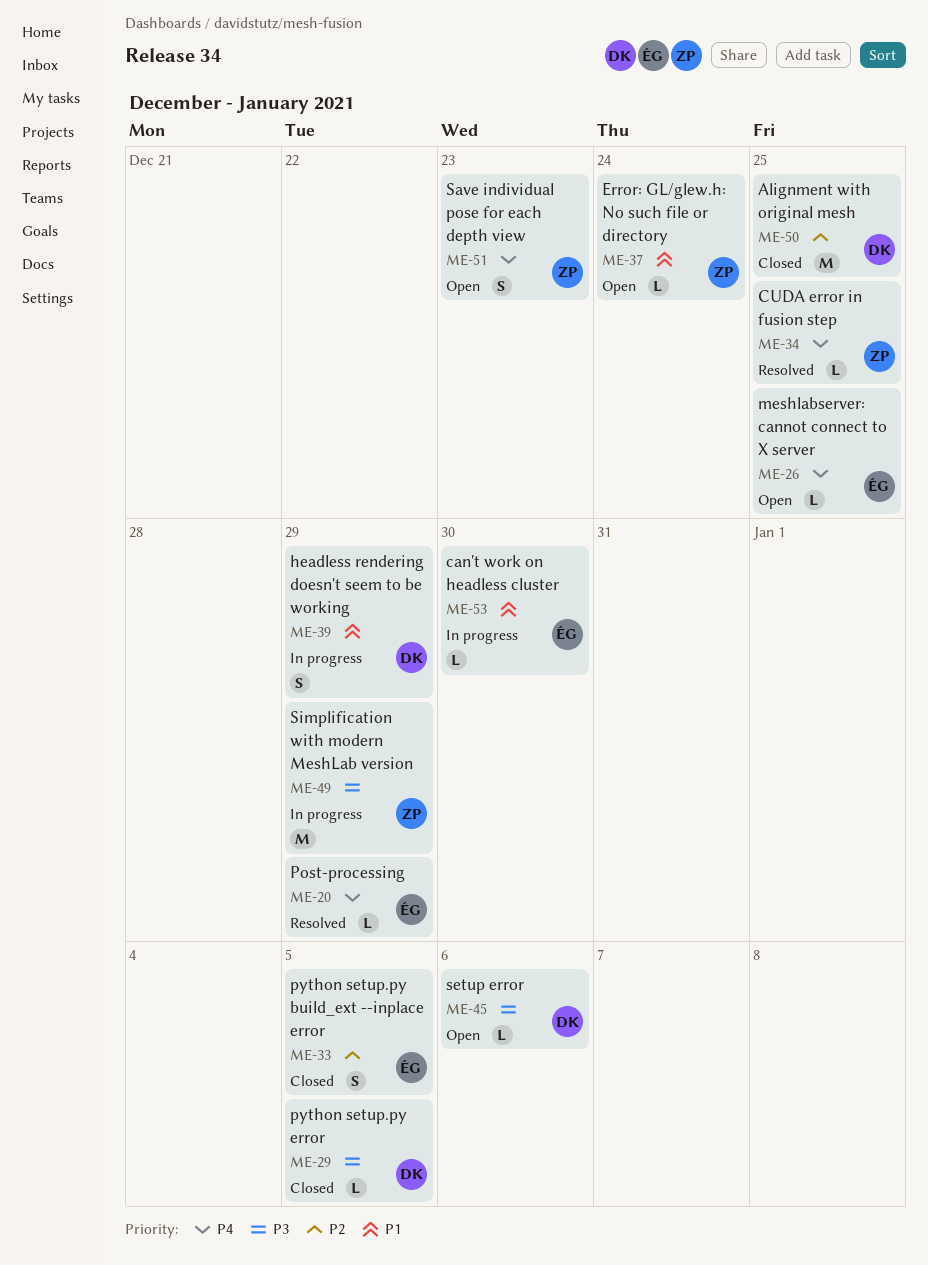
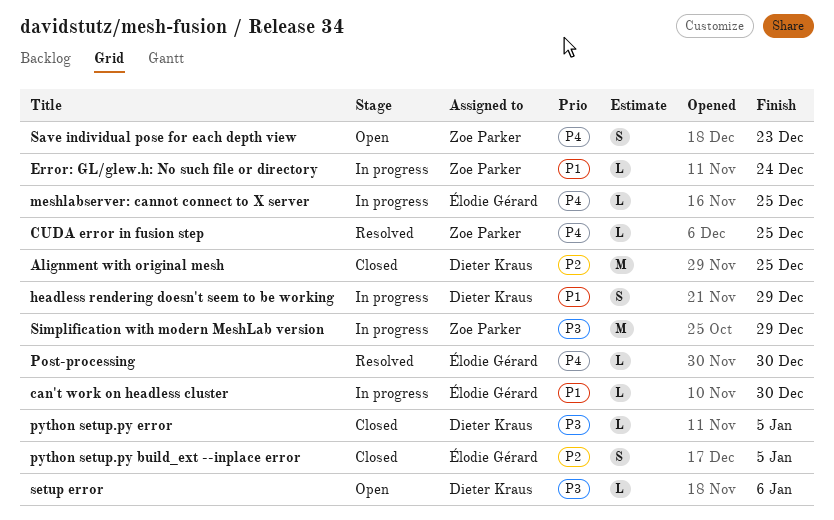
Error: GL/glew.h: No such file or directory, status: Open -> In progress
meshlabserver: cannot connect to X server, status: Open -> In progress
Post-processing, due: Dec 29 -> Dec 30

